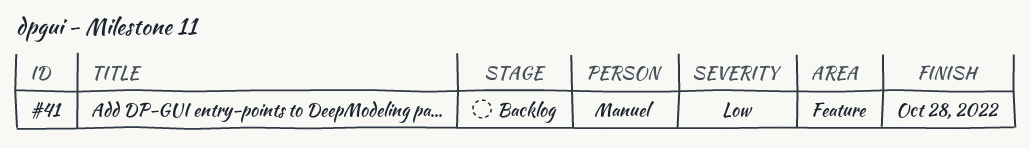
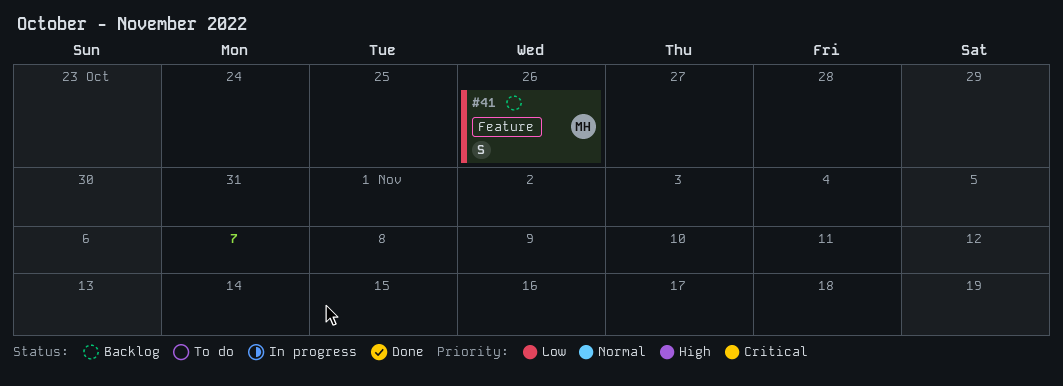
#41, due: Oct 28 -> Oct 26

